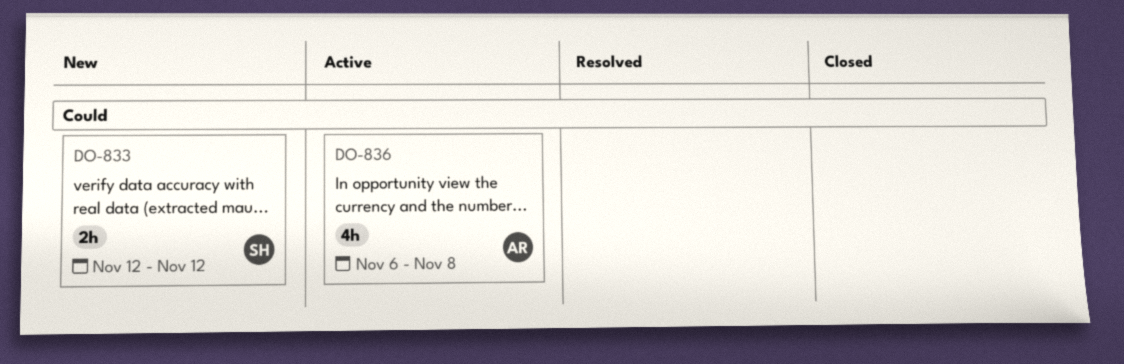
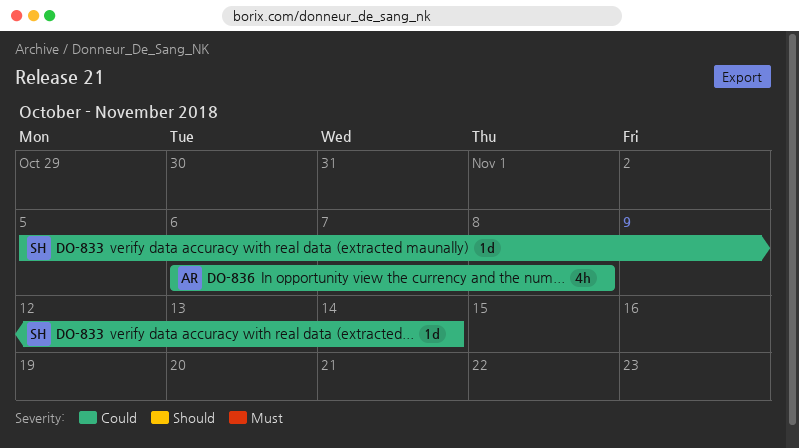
DO-833, estimate: 2h -> 1d
DO-833, start: Nov 12 -> Nov 5
DO-833, due: Nov 12 -> Nov 14

